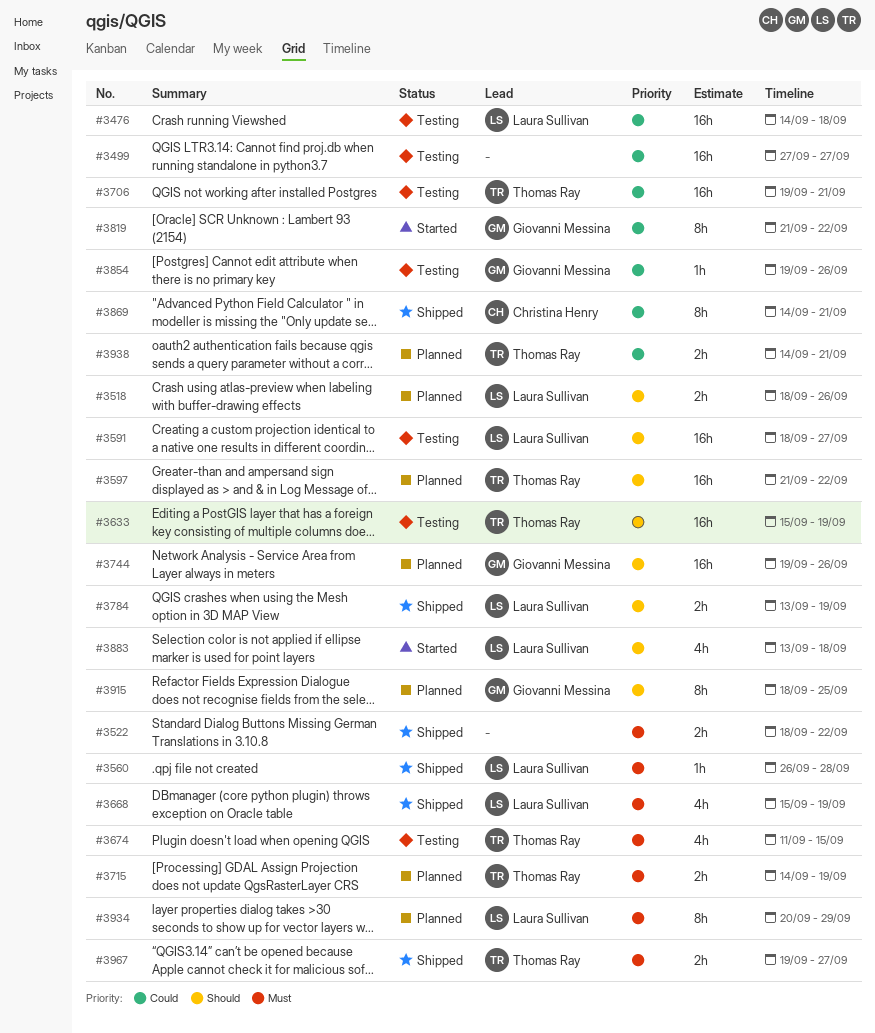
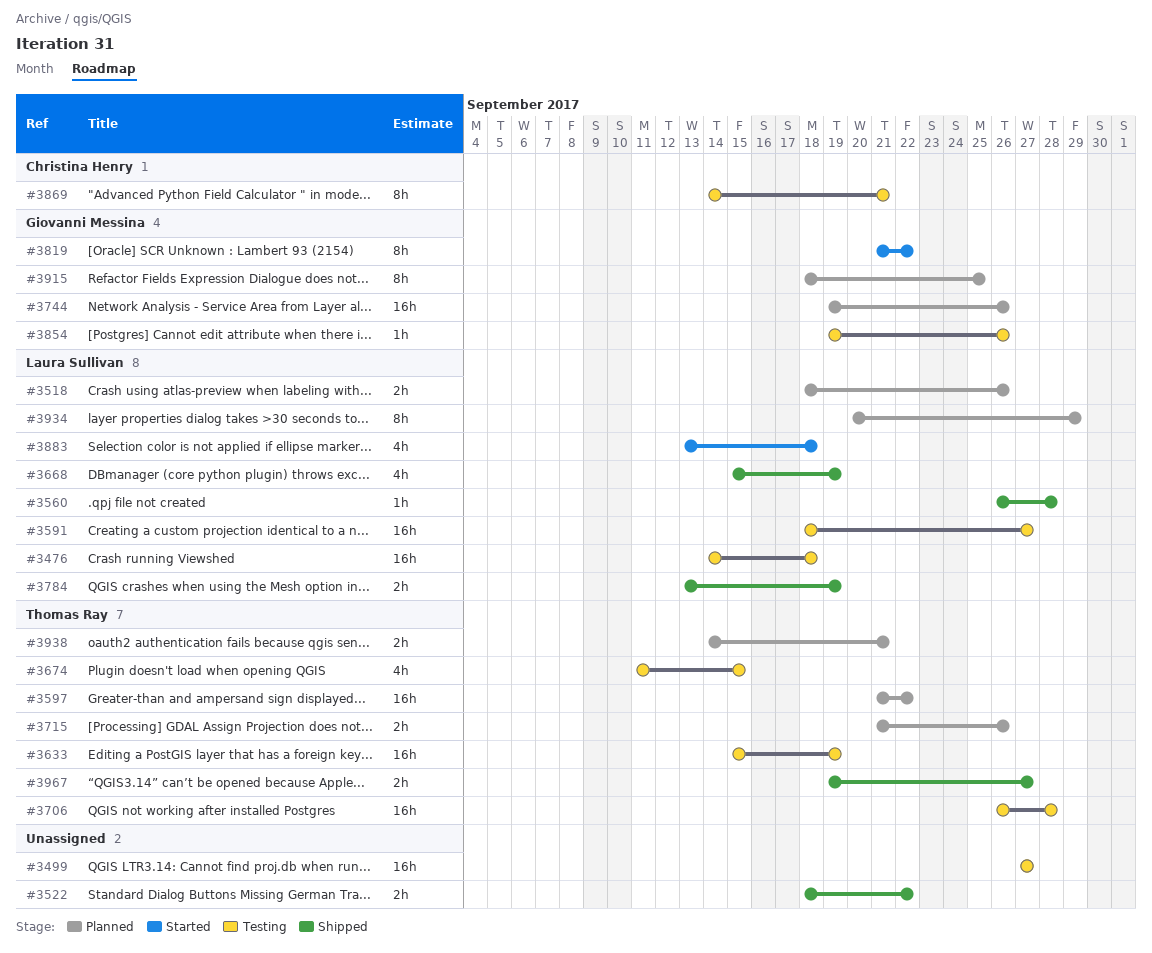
#3706, start: Sep 19 -> Sep 26
#3706, due: Sep 21 -> Sep 28
#3715, start: Sep 14 -> Sep 21
#3715, due: Sep 19 -> Sep 26
#3869, status: Shipped -> Testing

